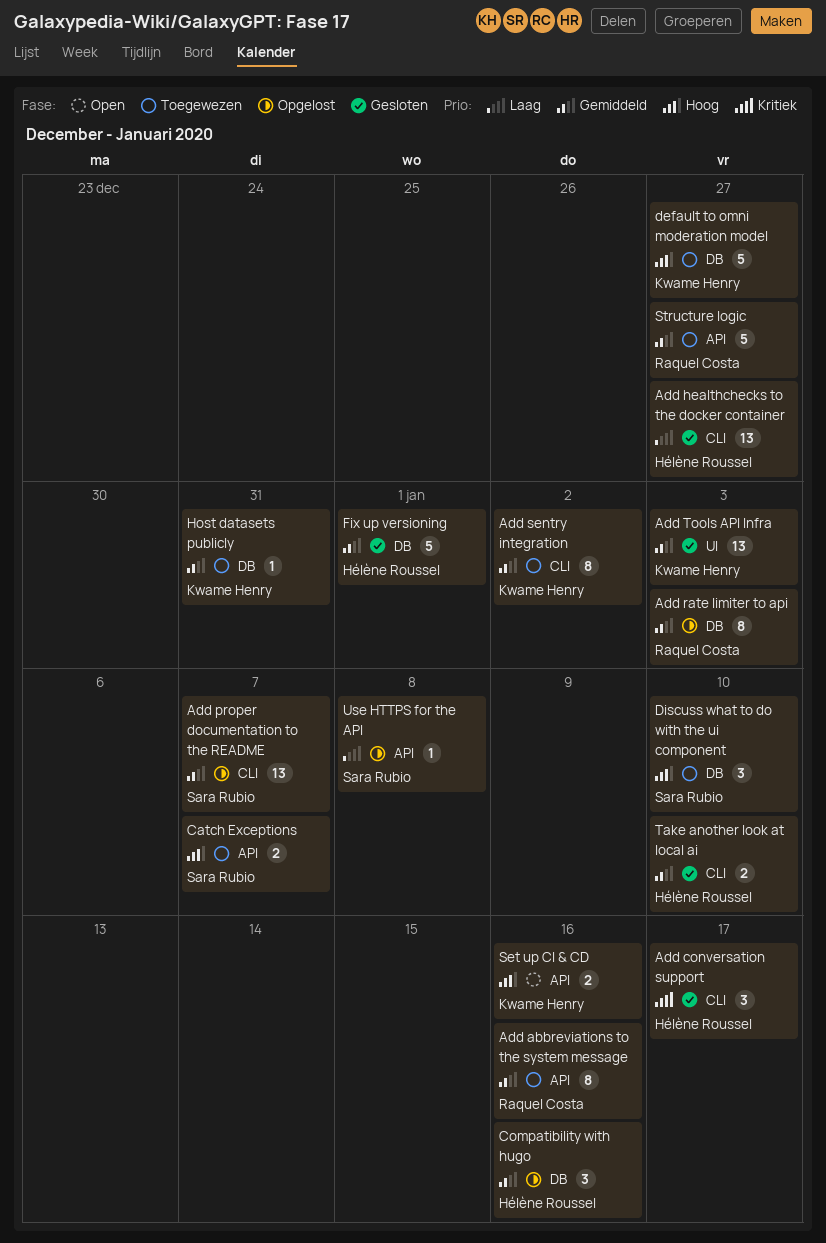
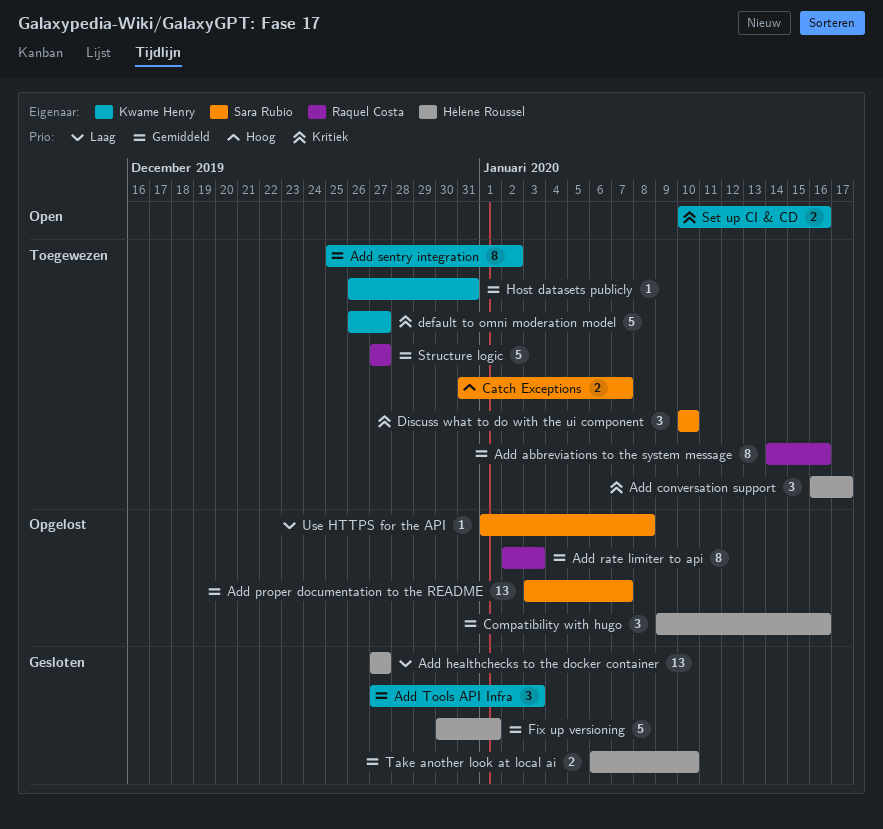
Add conversation support, status: Gesloten -> Toegewezen
Add Tools API Infra, estimate: 13 -> 3
default to omni moderation model, priority: Hoog -> Kritiek
Discuss what to do with the ui component, priority: Hoog -> Kritiek
Set up CI & CD, priority: Hoog -> Kritiek

